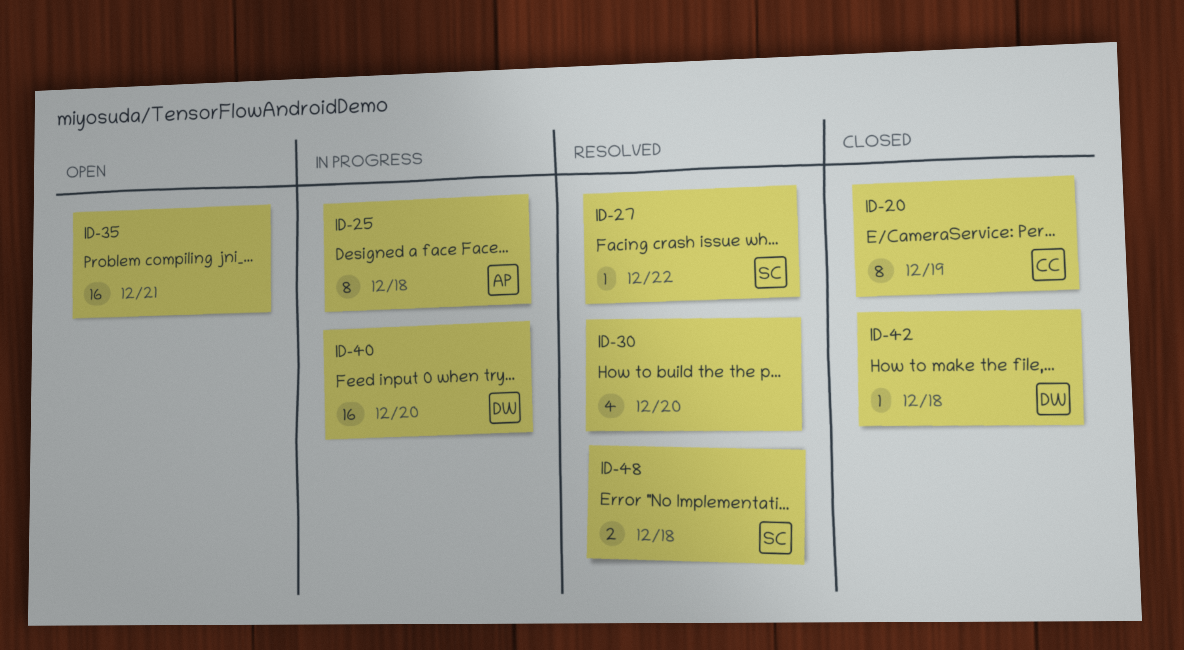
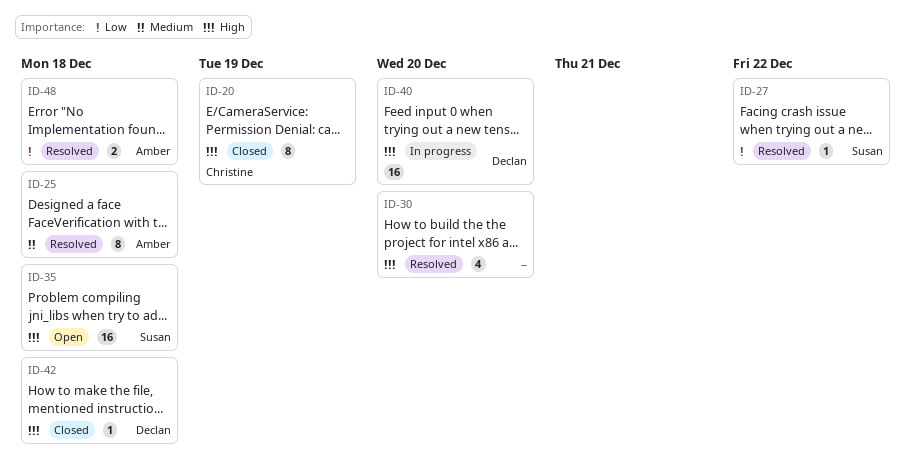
ID-25, status: In progress -> Resolved
ID-35, owner: none -> Susan
ID-35, due: Dec 21 -> Dec 18
ID-48, owner: Susan -> Amber

